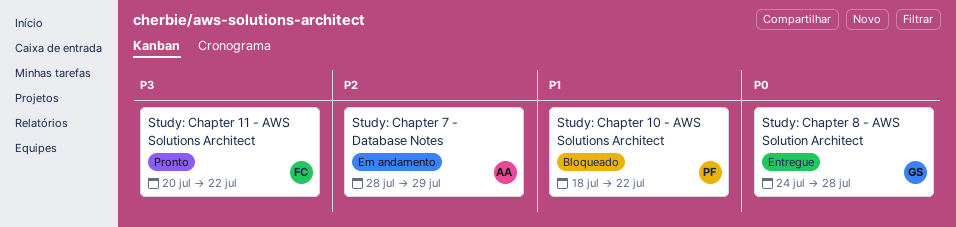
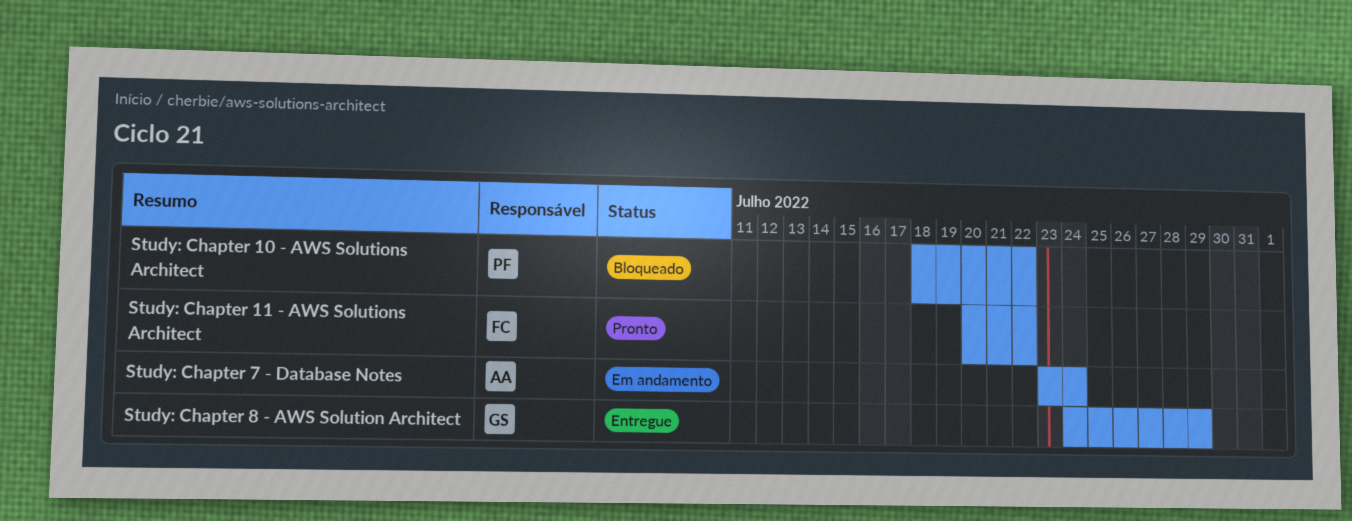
Study: Chapter 7 - Database Notes, start: Jul 28 -> Jul 23
Study: Chapter 7 - Database Notes, due: Jul 29 -> Jul 24
Study: Chapter 8 - AWS Solution Architect, due: Jul 28 -> Jul 29

